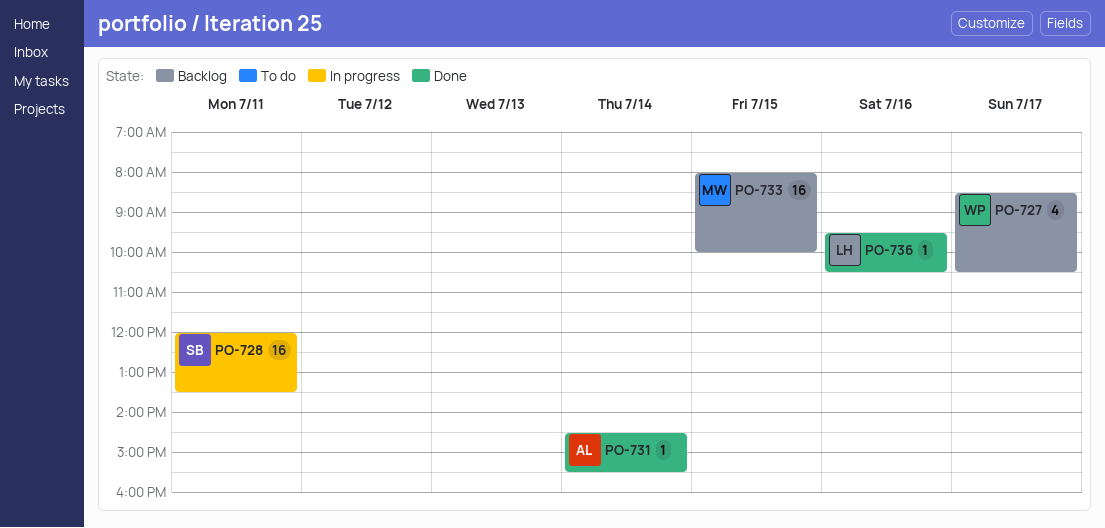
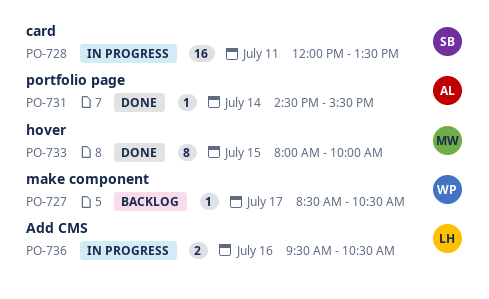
PO-727, estimate: 4 -> 1
PO-733, status: Backlog -> Done
PO-733, estimate: 16 -> 8
PO-736, status: Done -> In progress
PO-736, estimate: 1 -> 2

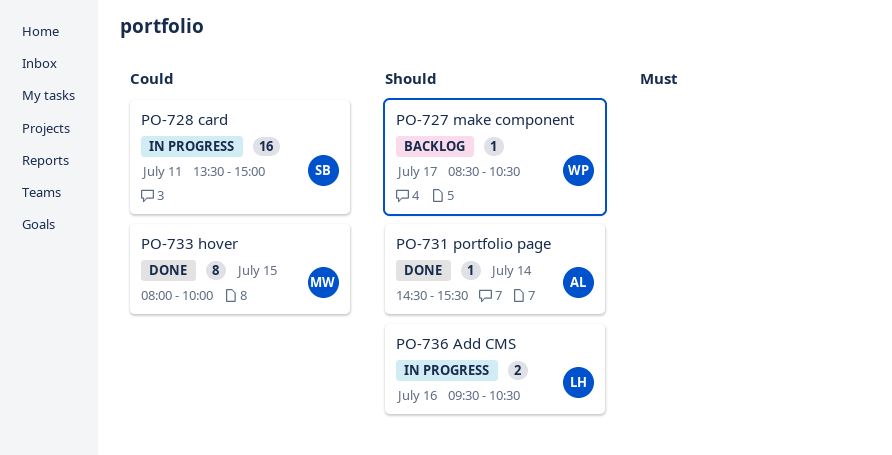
PO-728, begins: 12:00 -> 13:30
PO-728, ends: 13:30 -> 15:00

